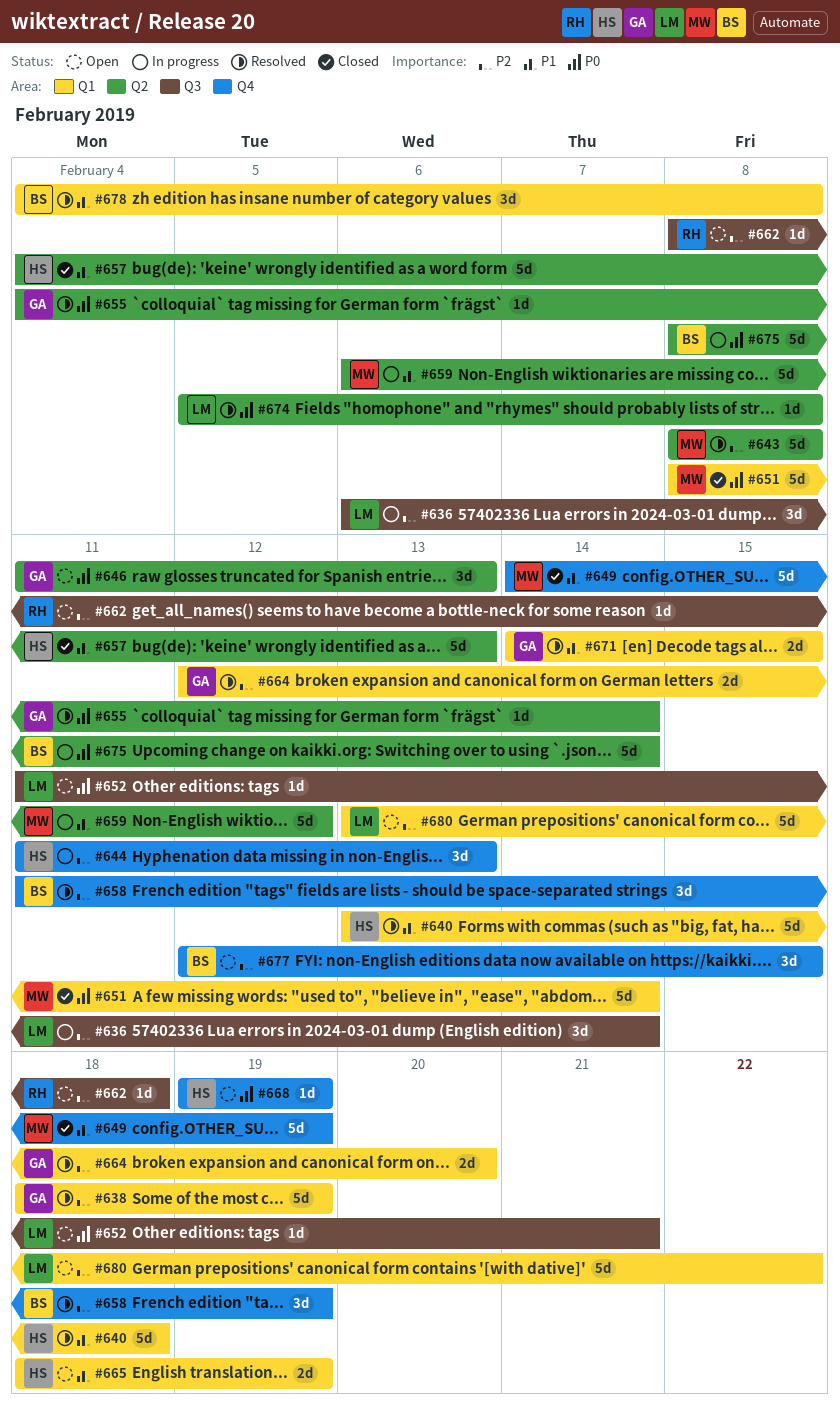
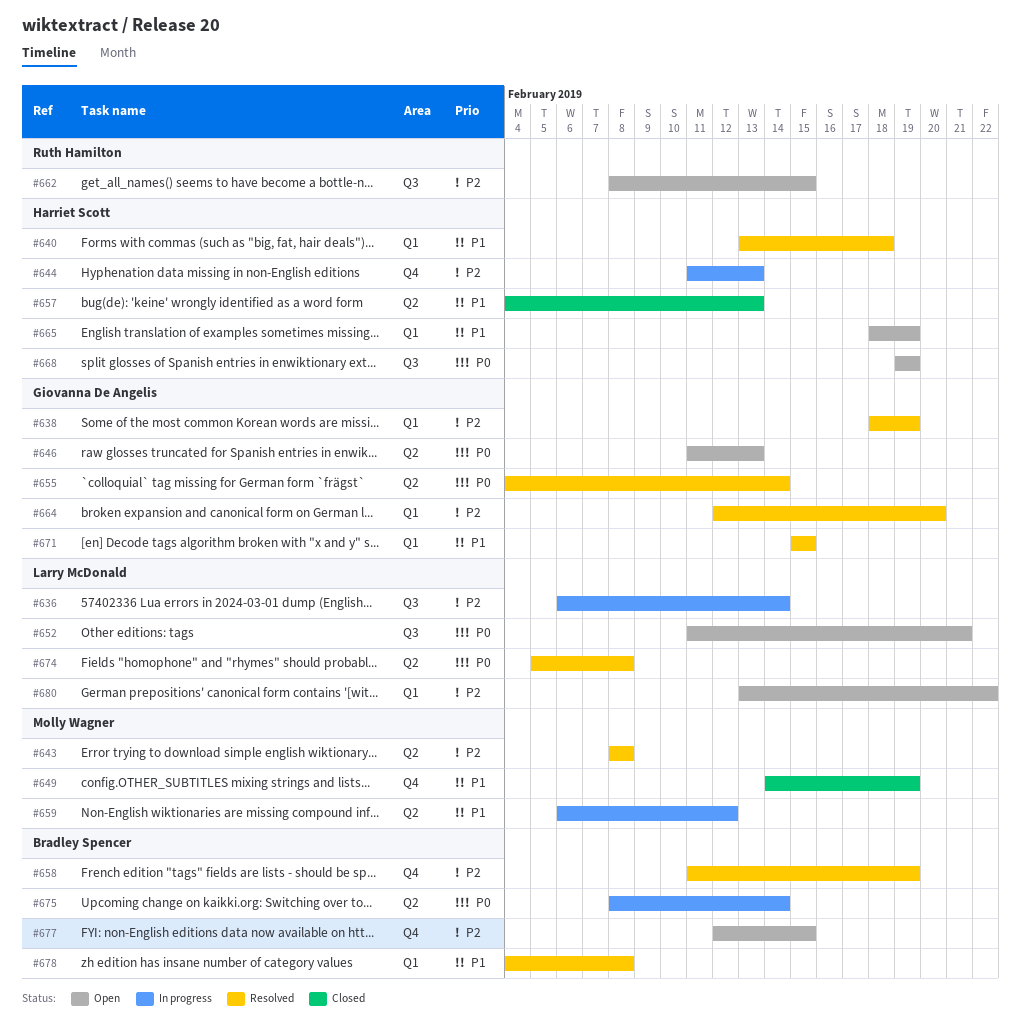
#651: present -> none
#662, due: Feb 18 -> Feb 15
#668, label: Q4 -> Q3
#671, start: Feb 14 -> Feb 15

